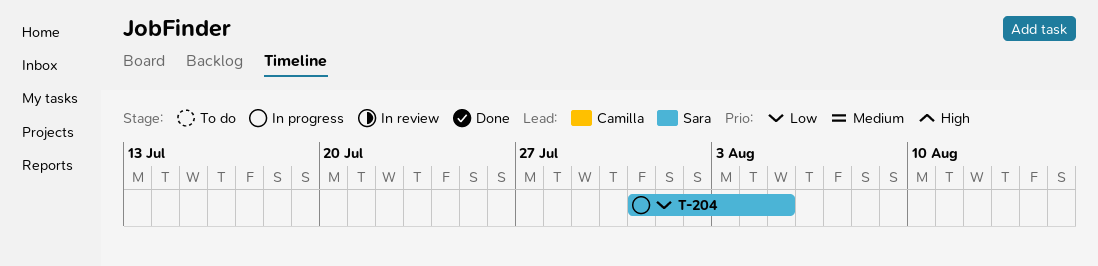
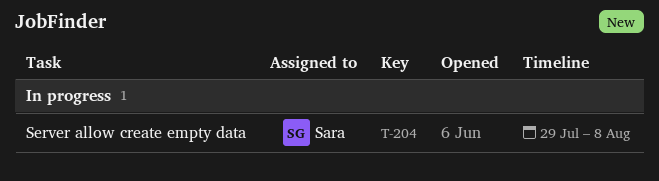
T-204, start: Jul 31 -> Jul 29
T-204, due: Aug 5 -> Aug 8

